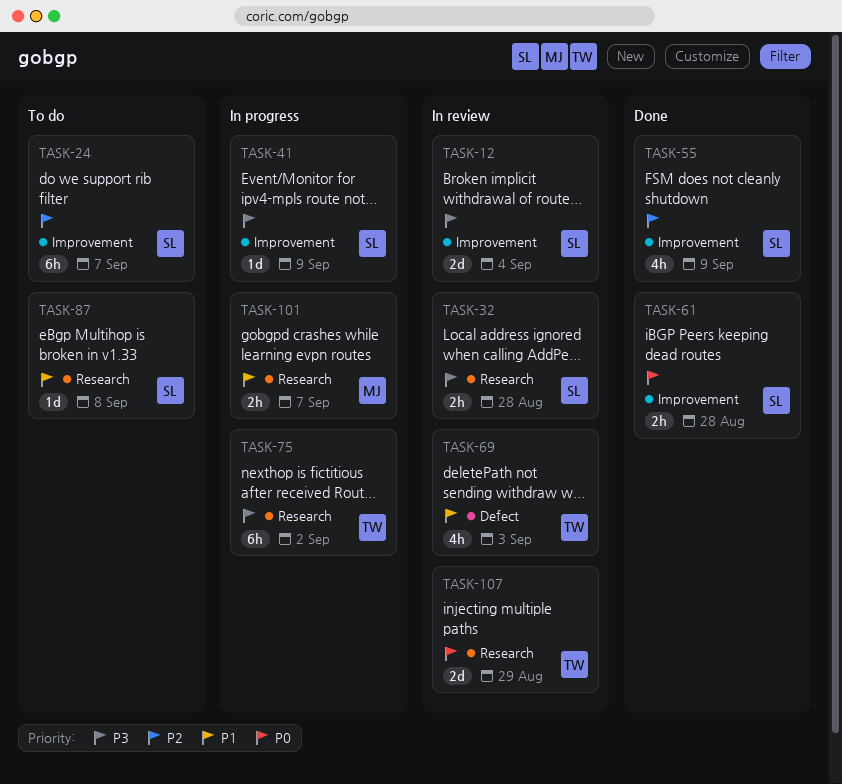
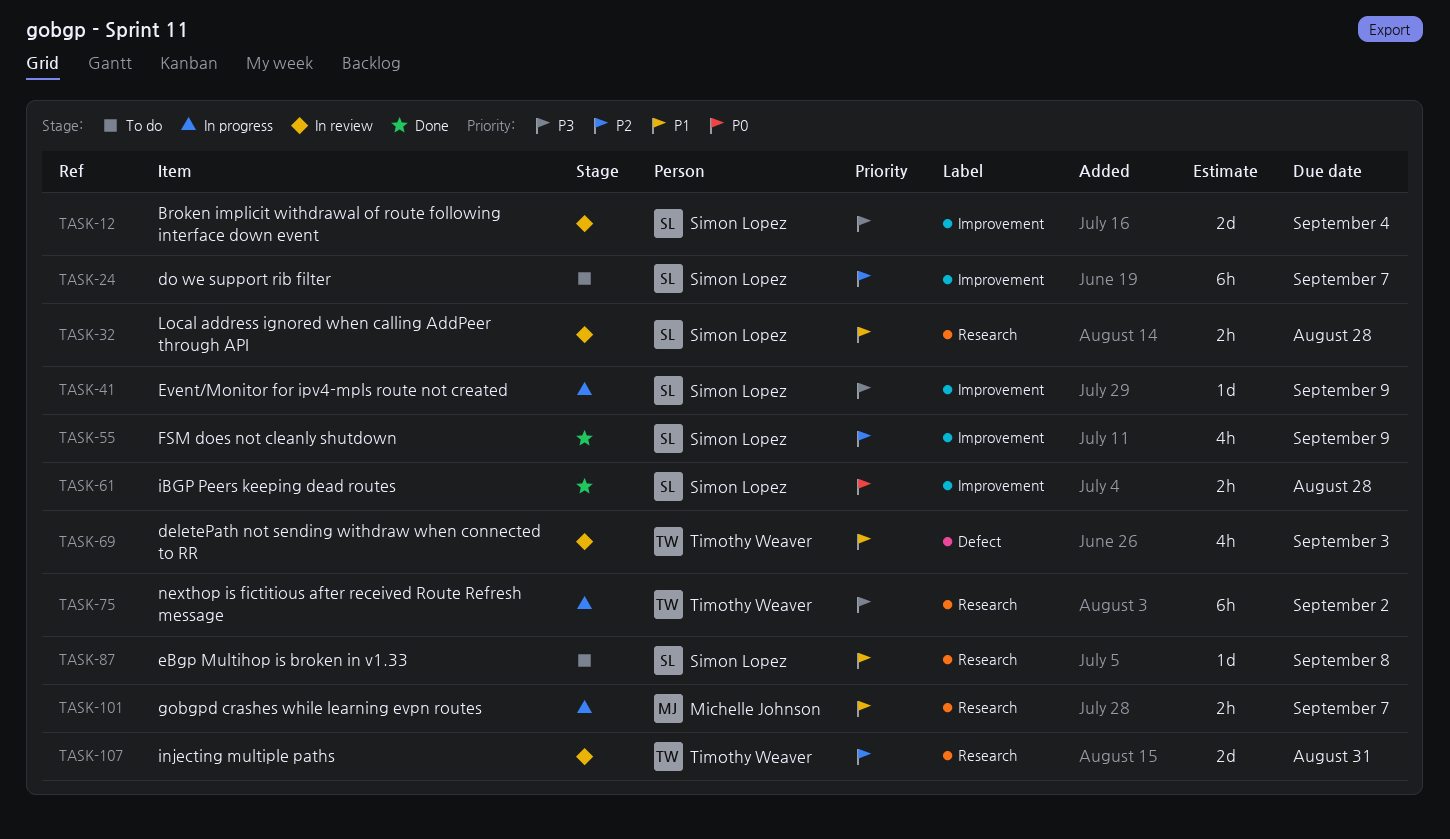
TASK-32, priority: P3 -> P1
TASK-107, priority: P0 -> P2
TASK-107, due: Aug 29 -> Aug 31

